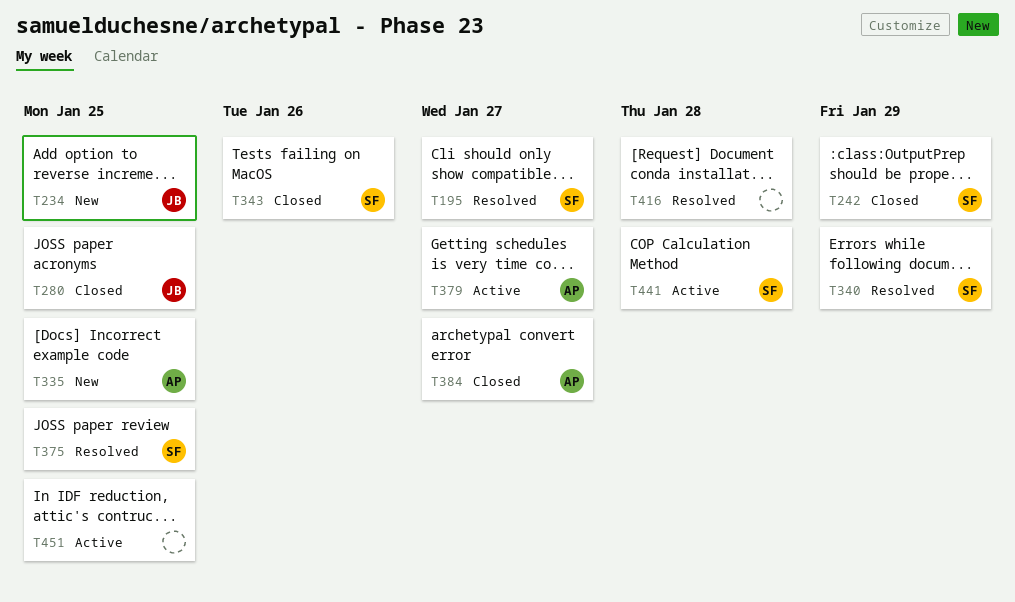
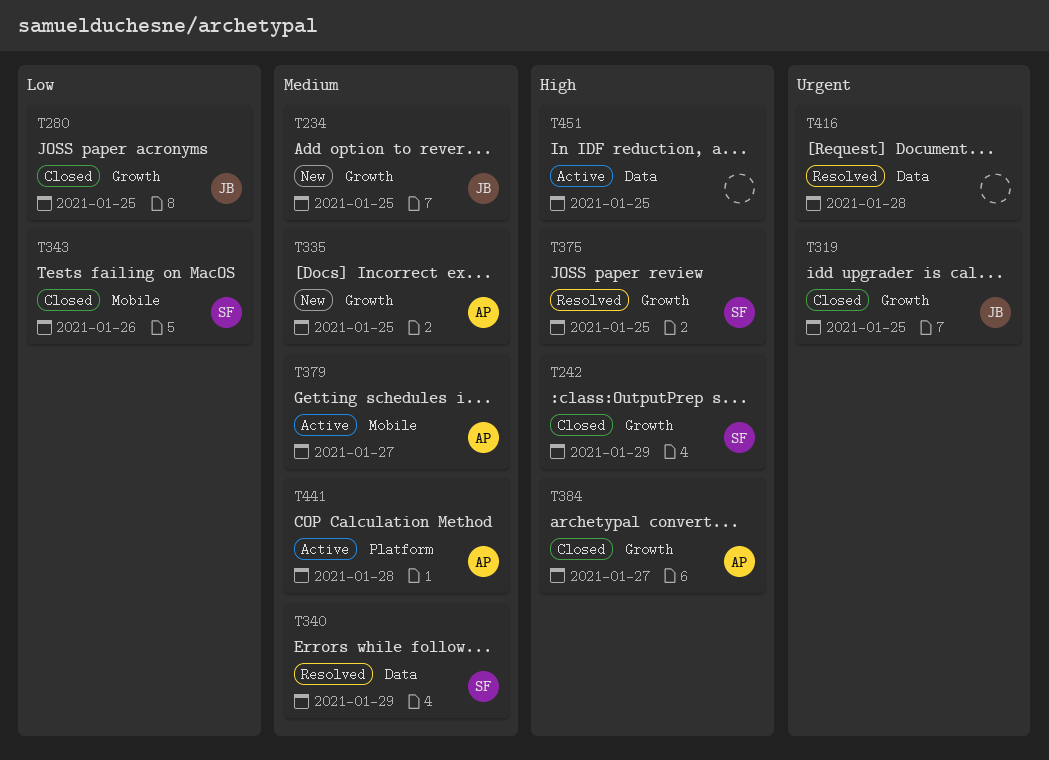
T195: present -> none
T319: none -> present
T441, owner: SF -> AP

